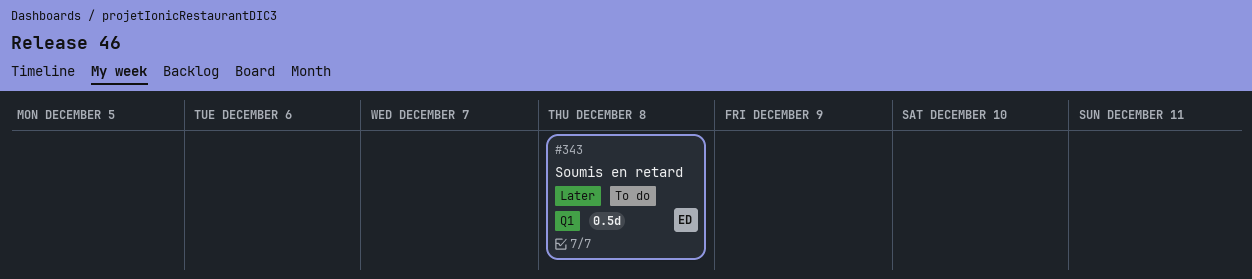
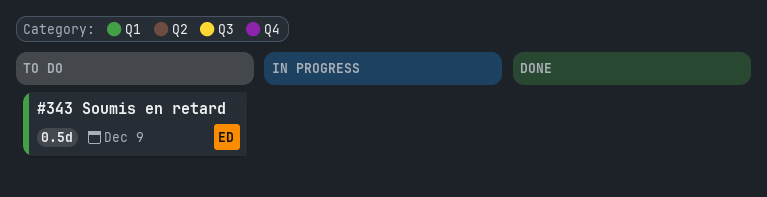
#343, due: Dec 8 -> Dec 9

